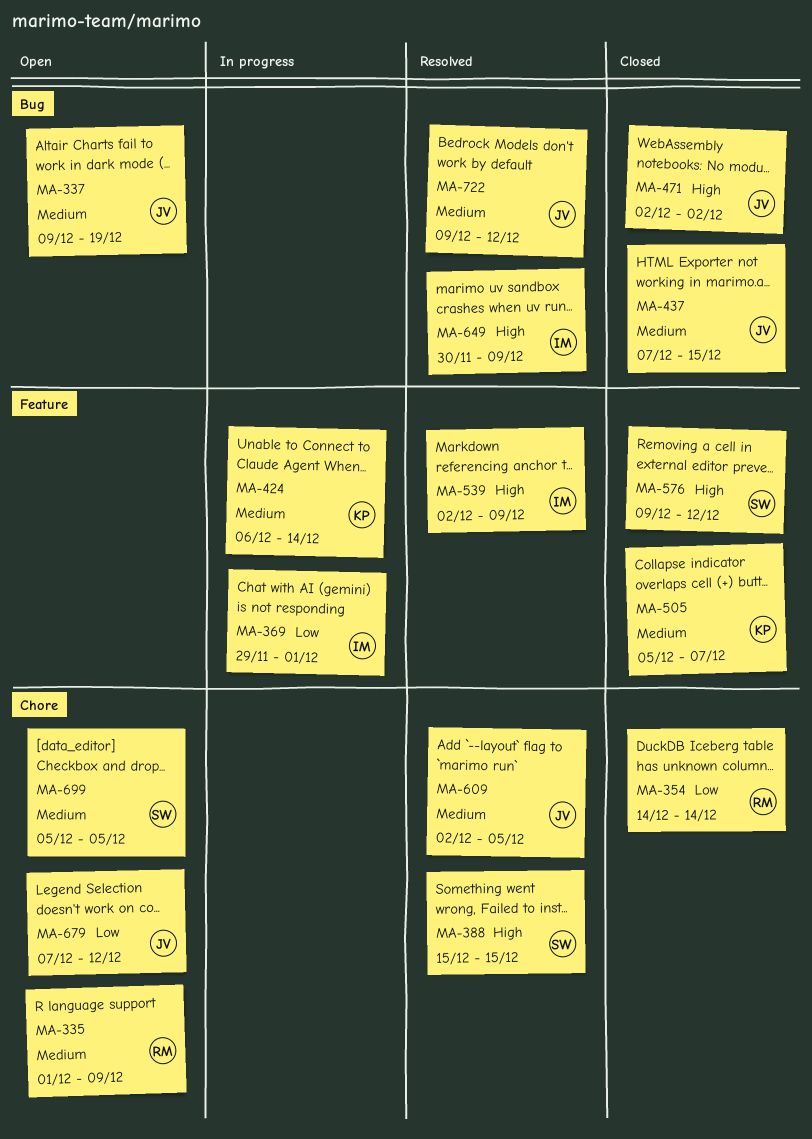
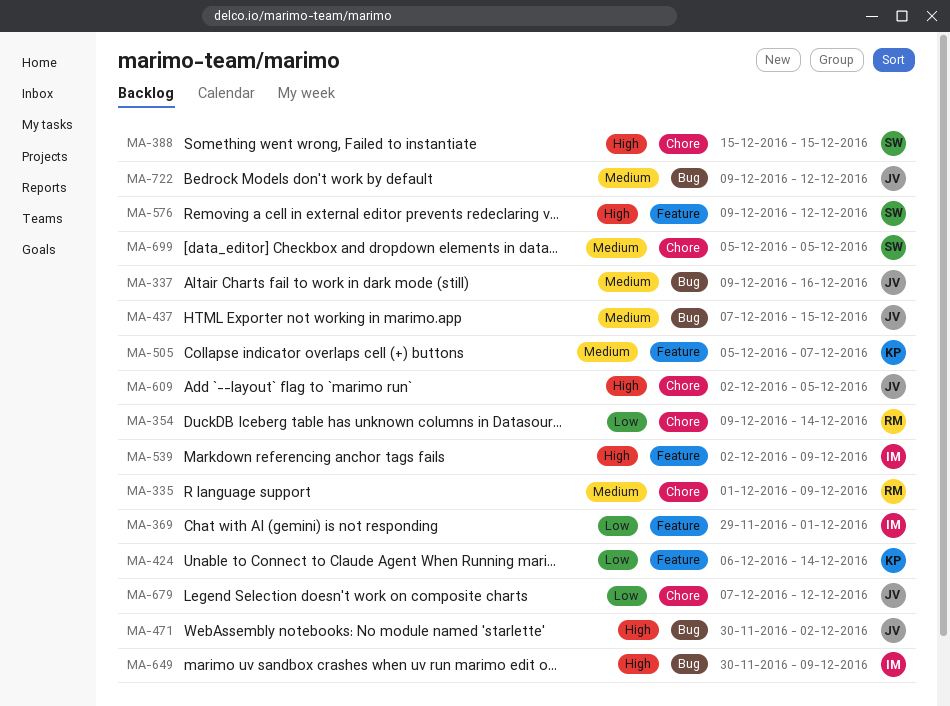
MA-337, due: Dec 19 -> Dec 16
MA-354, start: Dec 14 -> Dec 9
MA-424, priority: Medium -> Low
MA-471, start: Dec 2 -> Nov 30
MA-609, priority: Medium -> High

